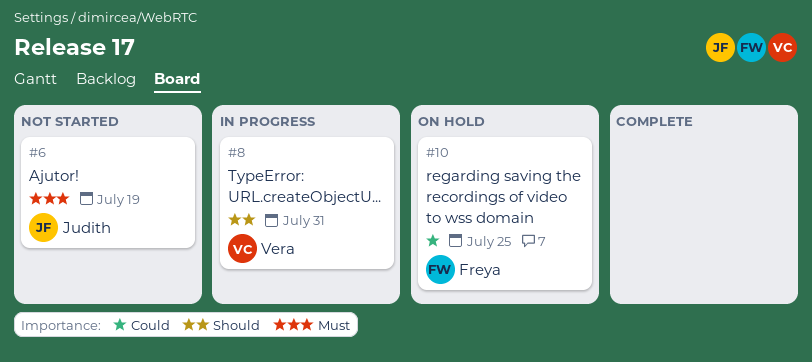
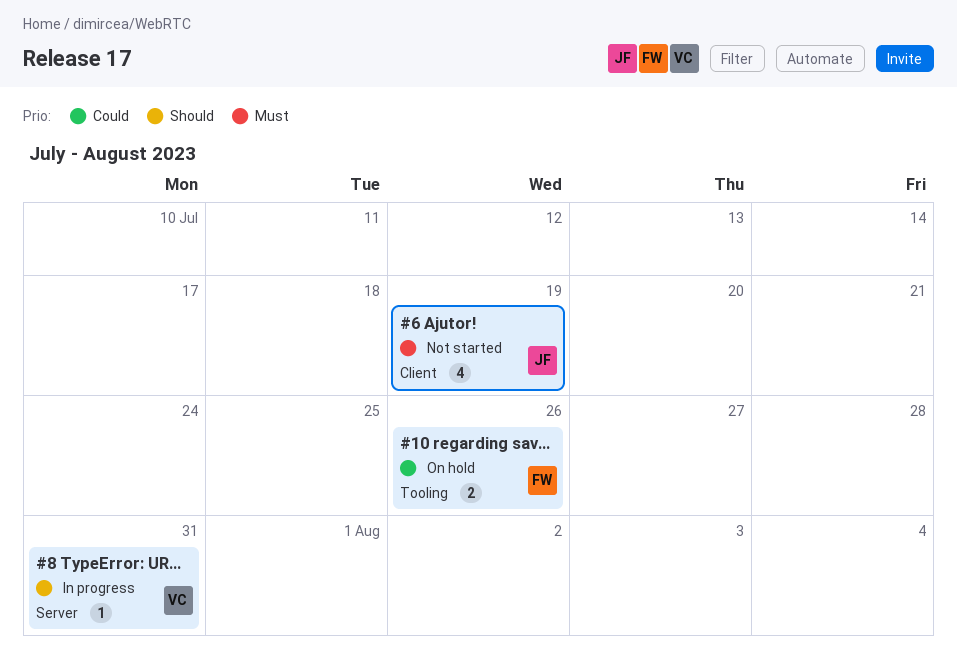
#10, due: Jul 25 -> Jul 26

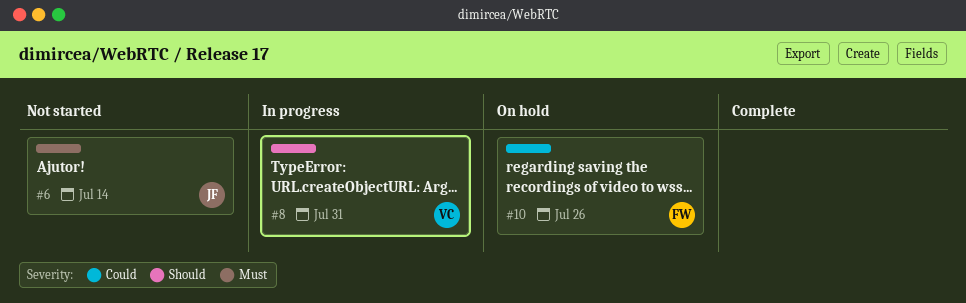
#6, due: Jul 19 -> Jul 14

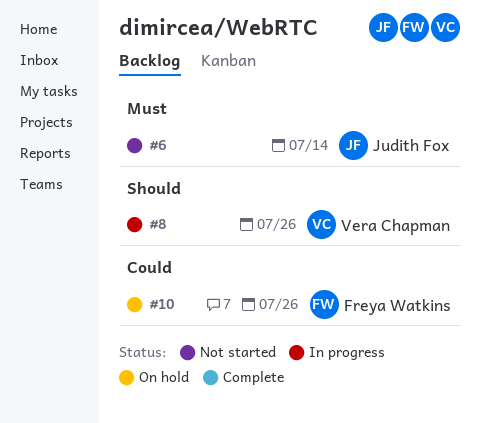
#8, due: Jul 31 -> Jul 26

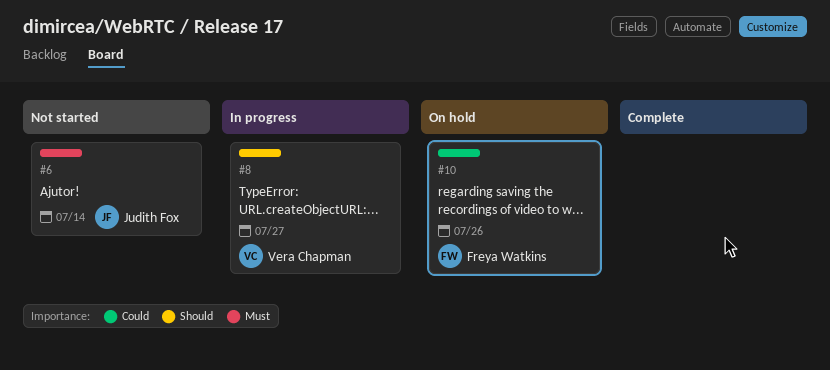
#8, due: Jul 26 -> Jul 27

